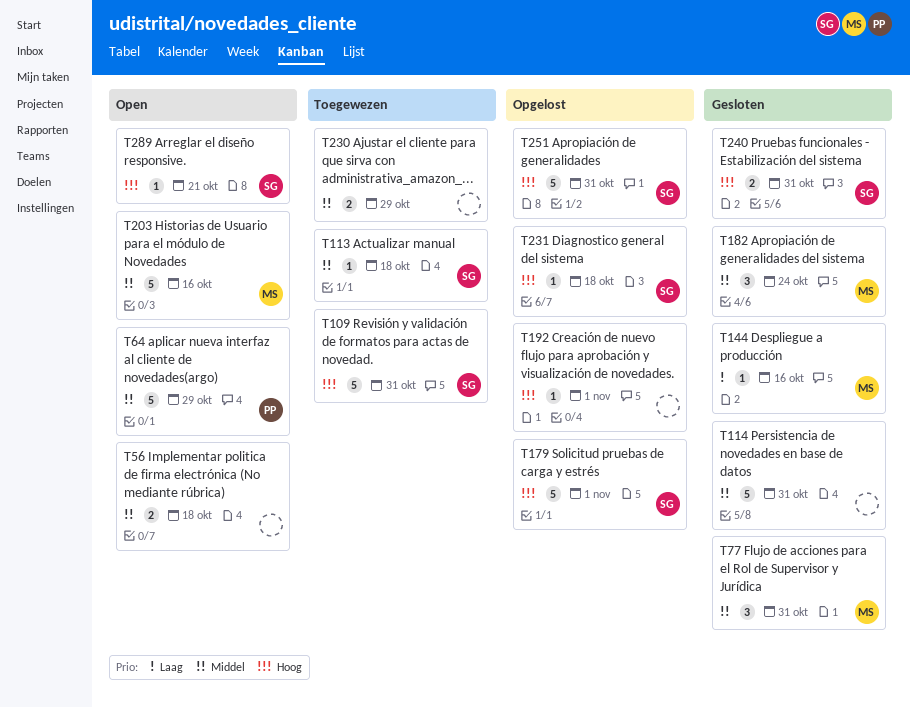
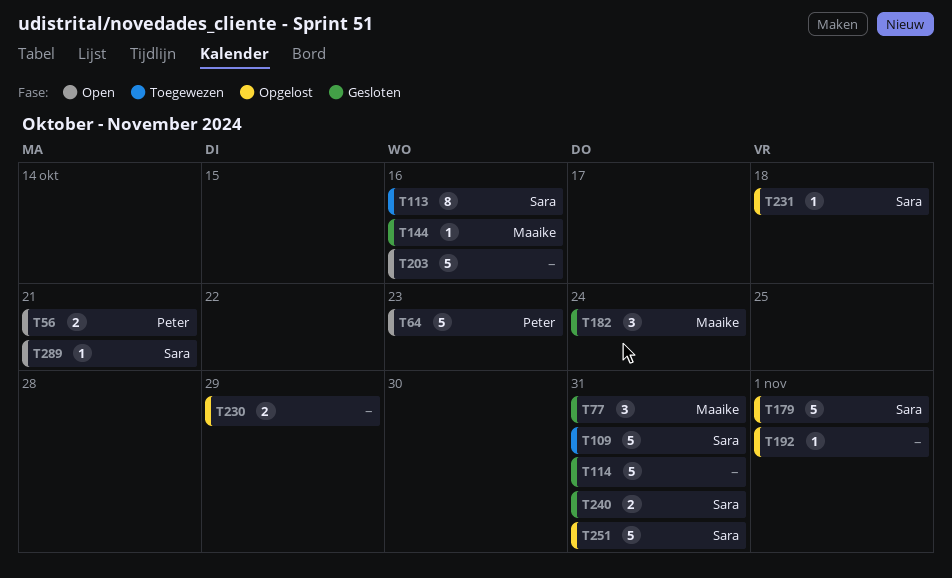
T56, owner: none -> Peter
T56, due: Oct 18 -> Oct 21
T64, due: Oct 29 -> Oct 23
T113, estimate: 1 -> 8
T113, due: Oct 18 -> Oct 16
T203, owner: Maaike -> none
T230, status: Toegewezen -> Opgelost

